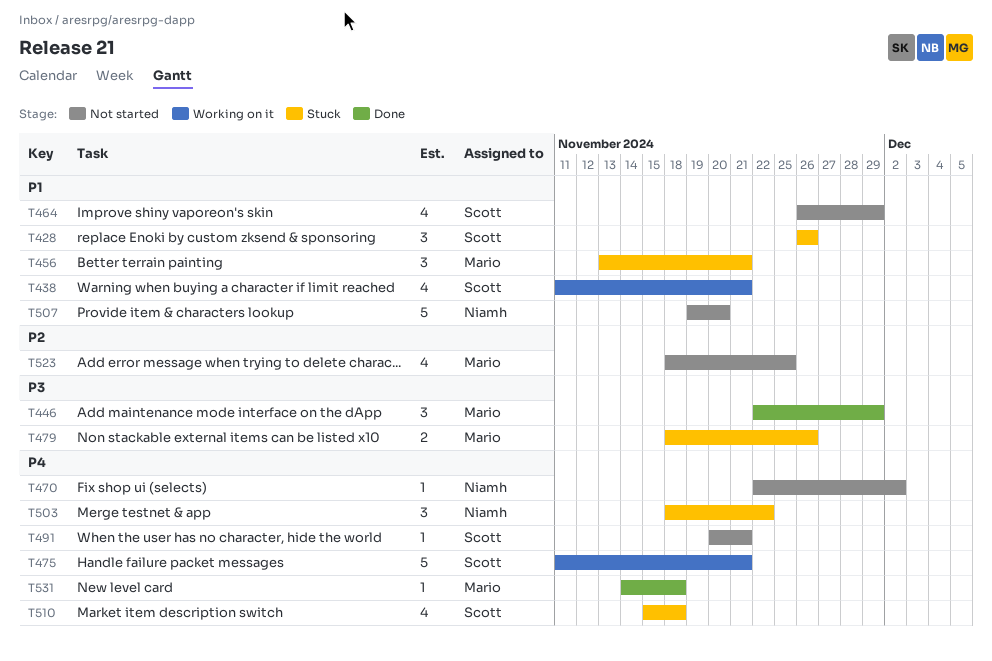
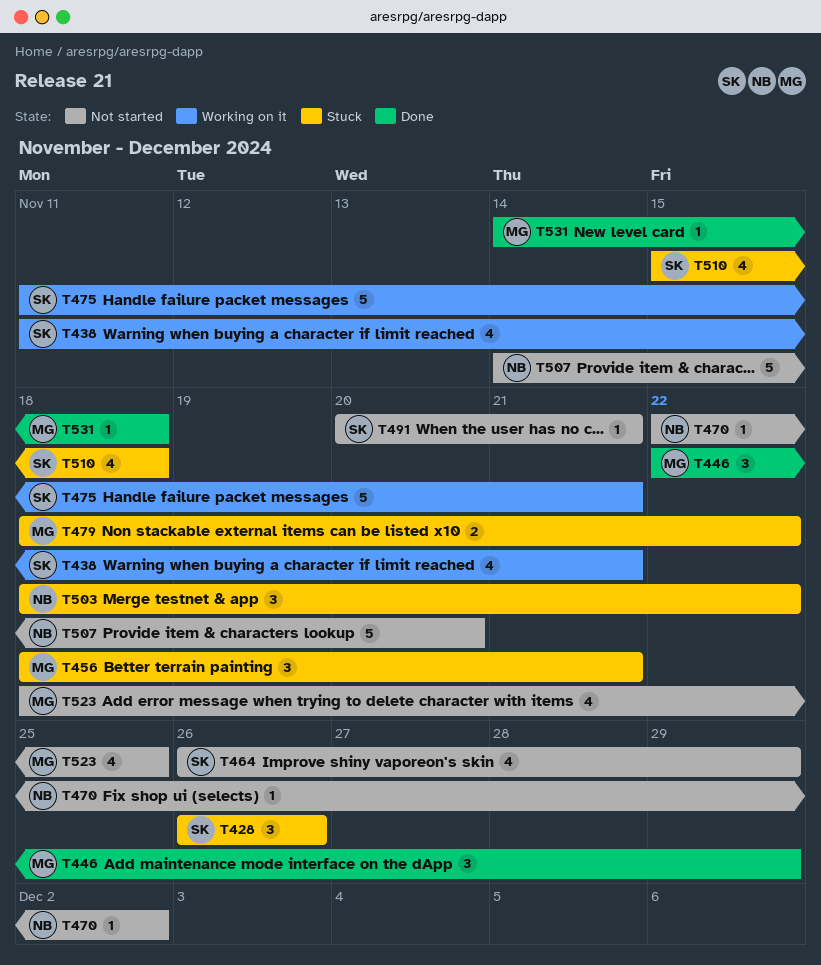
T456, start: Nov 13 -> Nov 18
T479, due: Nov 26 -> Nov 22
T507, start: Nov 19 -> Nov 14

